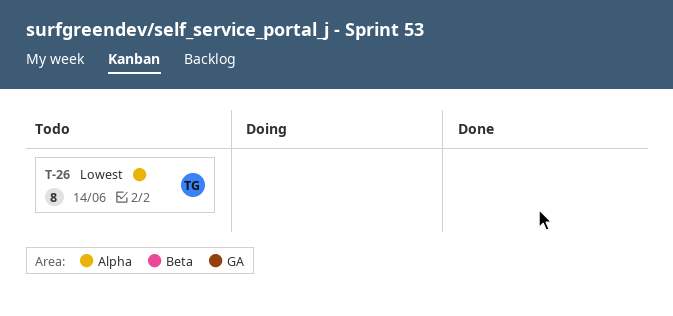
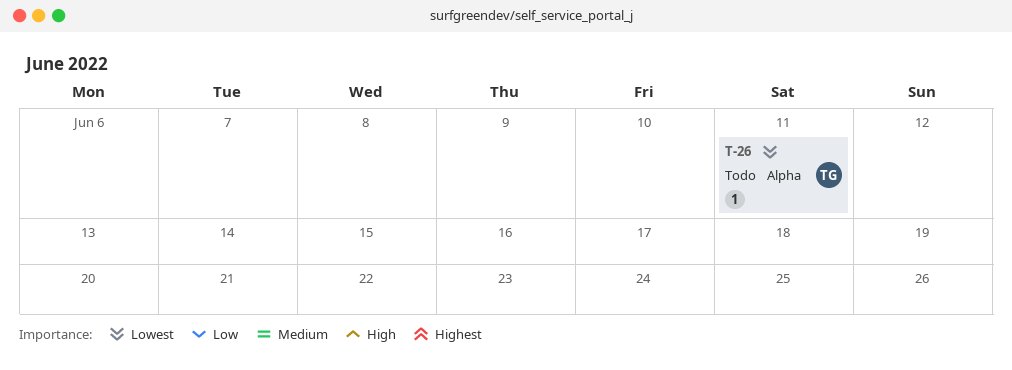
T-26, estimate: 8 -> 1
T-26, due: Jun 14 -> Jun 11

